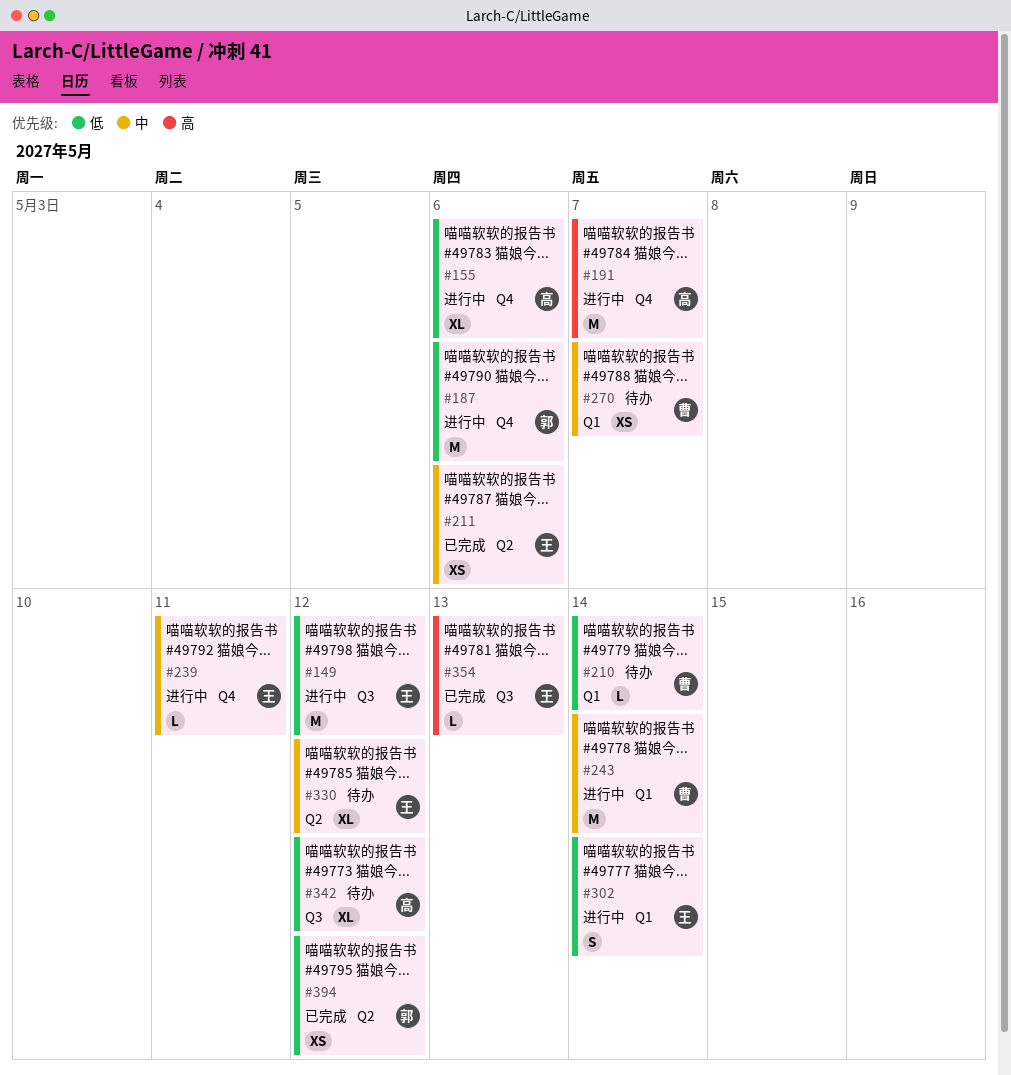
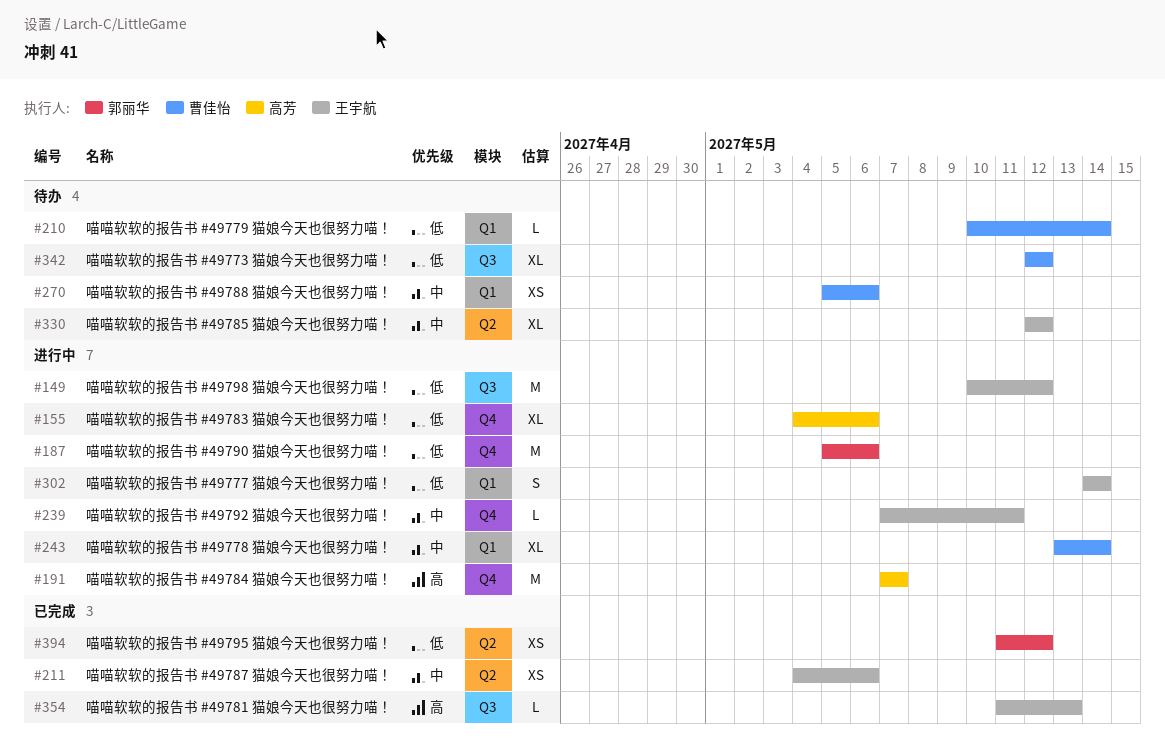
#243, estimate: M -> XL
#270, due: May 7 -> May 6
#342, owner: 高芳 -> 曹佳怡

